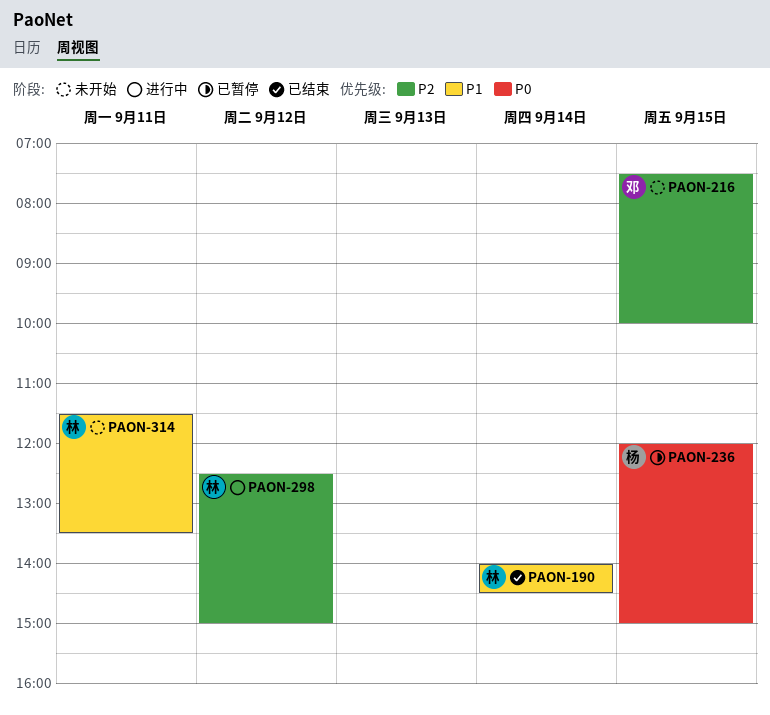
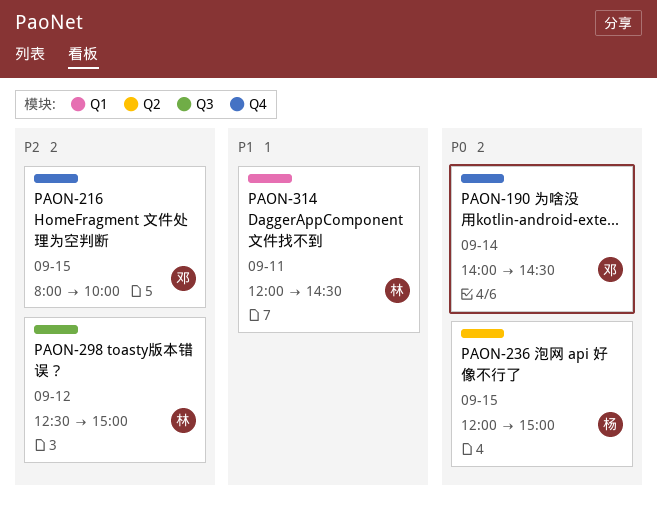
PAON-190, owner: 林 -> 邓
PAON-190, priority: P1 -> P0
PAON-216, begins: 07:30 -> 08:00
PAON-314, begins: 11:30 -> 12:00
PAON-314, ends: 13:30 -> 14:30

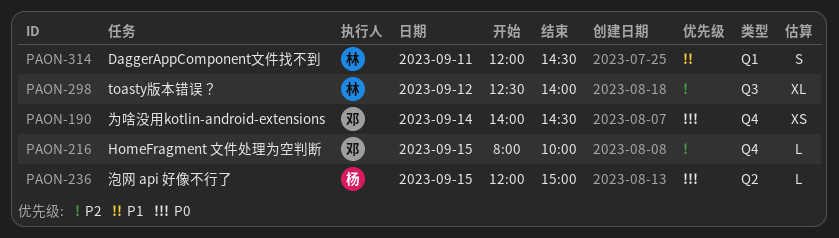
PAON-298, ends: 15:00 -> 14:00

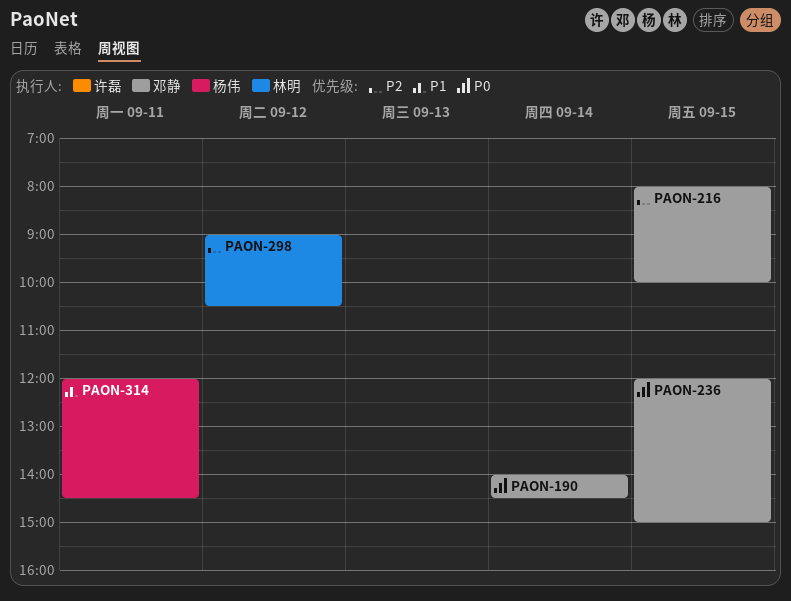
PAON-236, owner: 杨伟 -> 邓静
PAON-298, begins: 12:30 -> 09:00
PAON-298, ends: 14:00 -> 10:30
PAON-314, owner: 林明 -> 杨伟

